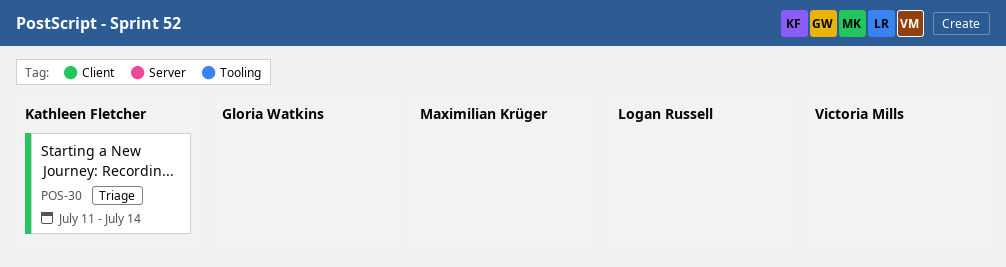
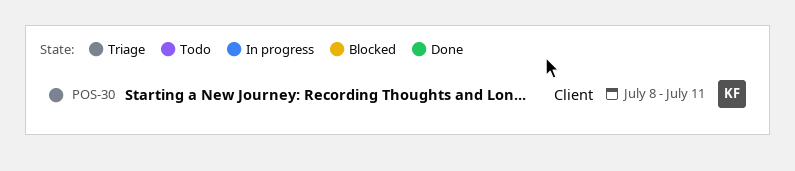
POS-30, start: Jul 11 -> Jul 8
POS-30, due: Jul 14 -> Jul 11

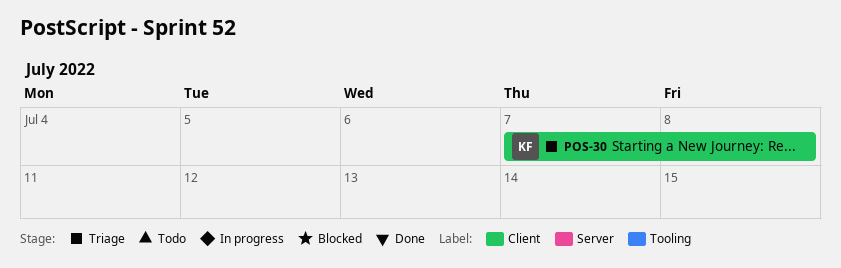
POS-30, start: Jul 8 -> Jul 7
POS-30, due: Jul 11 -> Jul 8

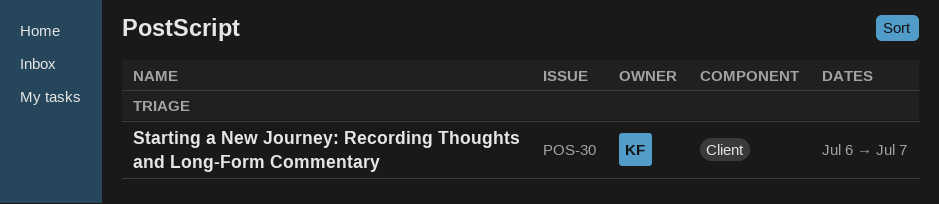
POS-30, start: Jul 7 -> Jul 6
POS-30, due: Jul 8 -> Jul 7

